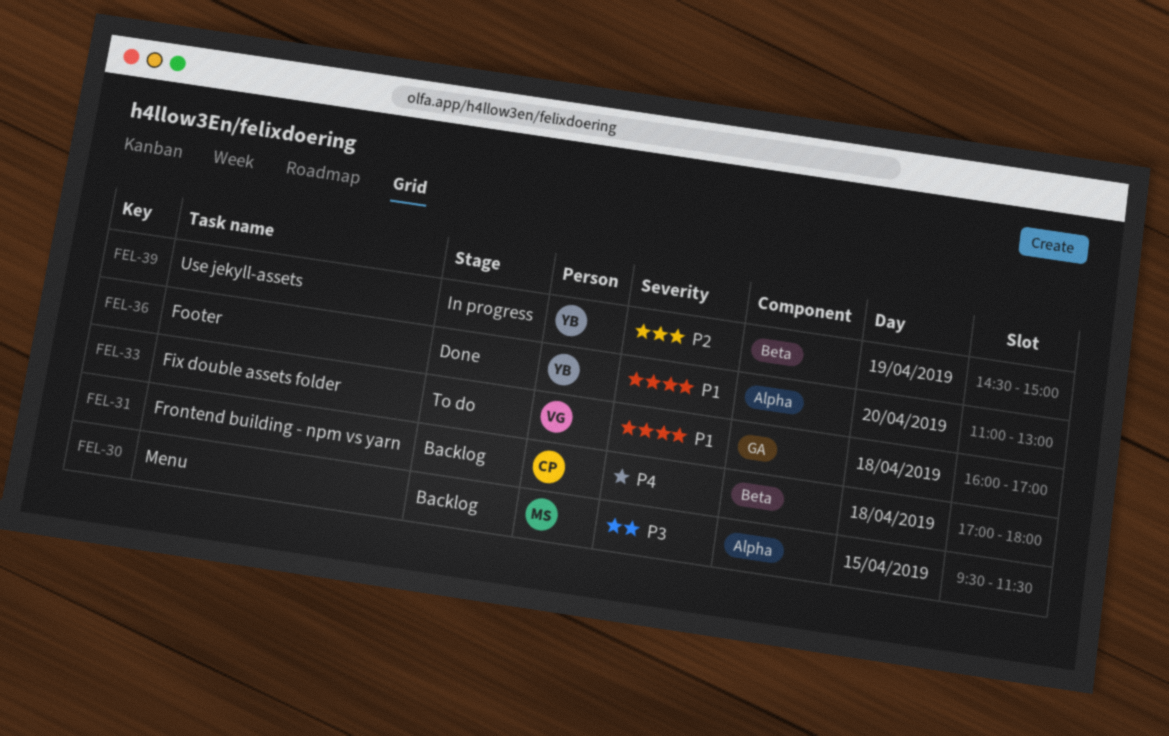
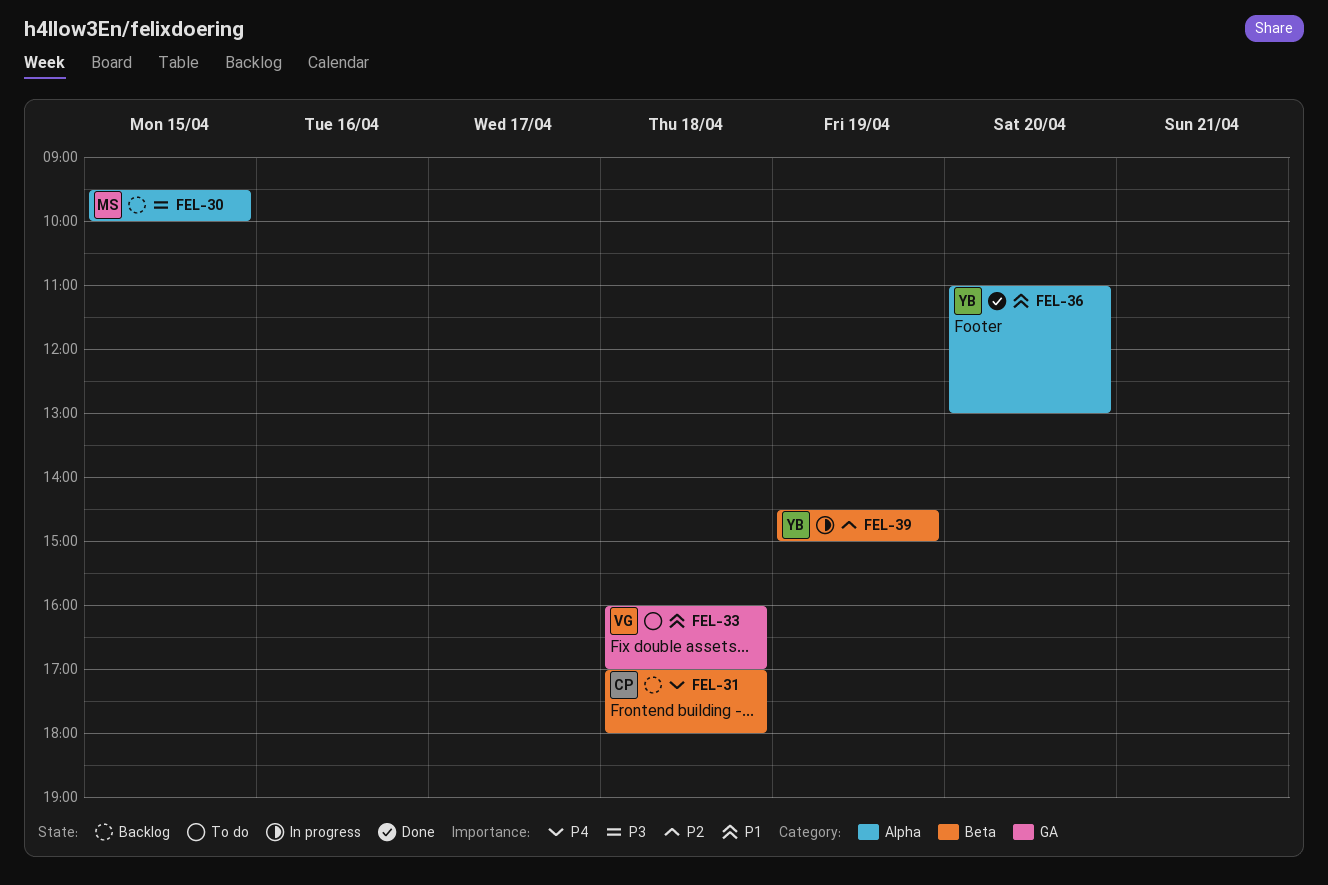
FEL-30, ends: 11:30 -> 10:00

